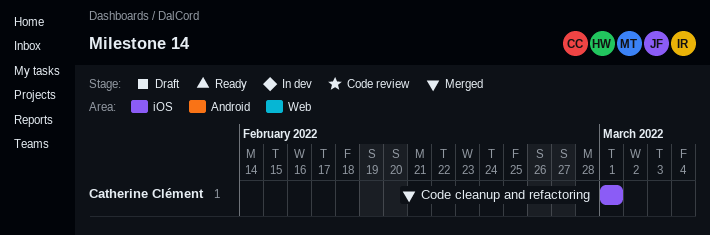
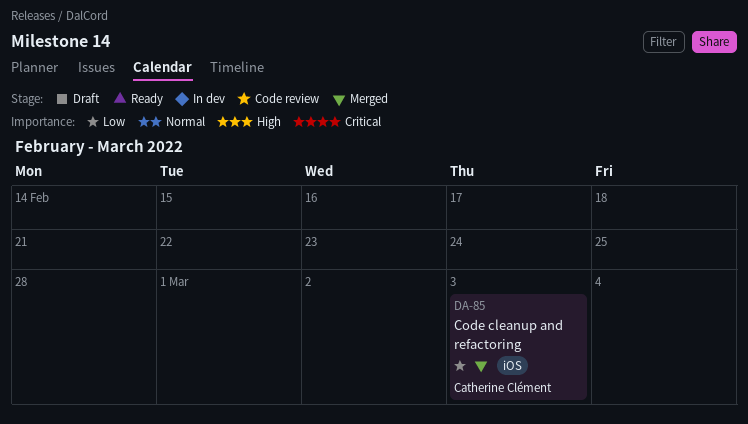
Code cleanup and refactoring, due: Mar 1 -> Mar 3

